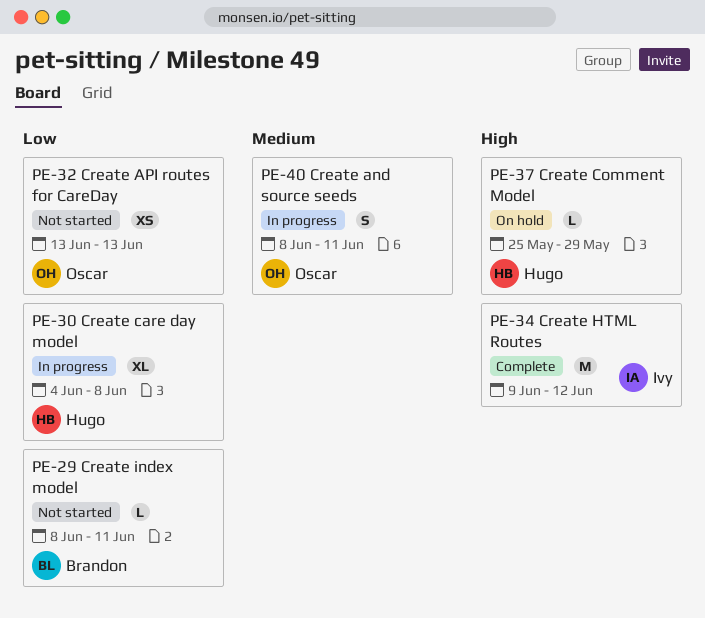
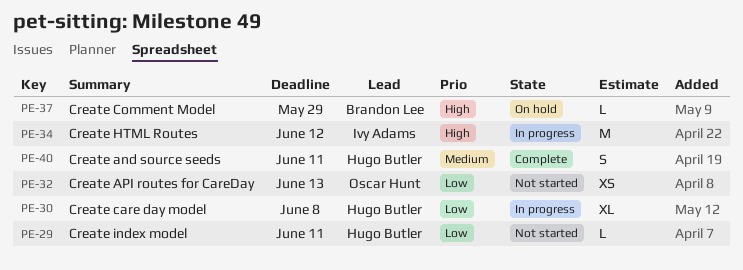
PE-29, owner: Brandon Lee -> Hugo Butler
PE-34, status: Complete -> In progress
PE-37, owner: Hugo Butler -> Brandon Lee
PE-40, status: In progress -> Complete
PE-40, owner: Oscar Hunt -> Hugo Butler

